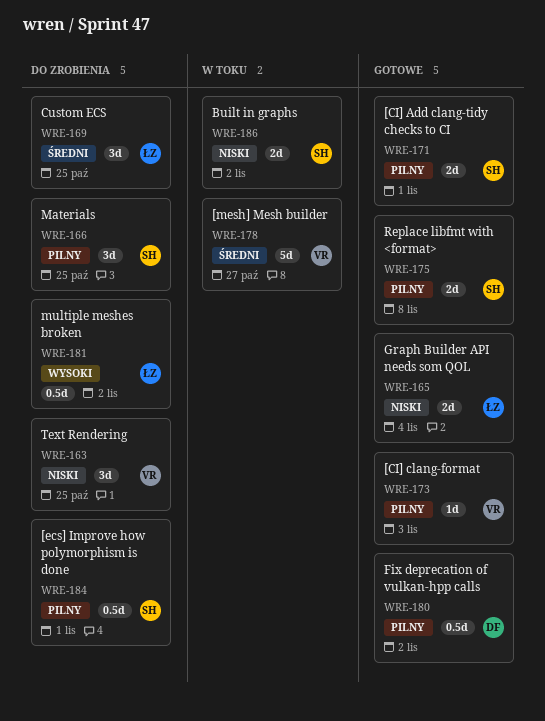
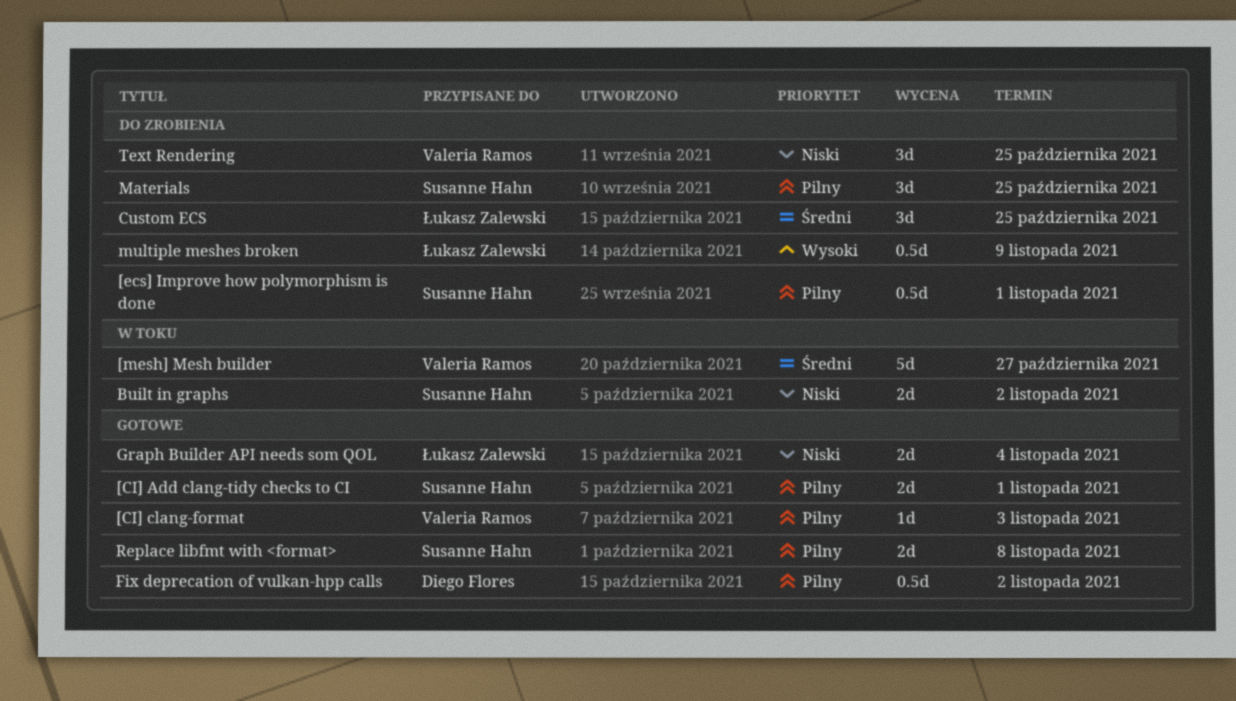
multiple meshes broken, due: Nov 2 -> Nov 9

